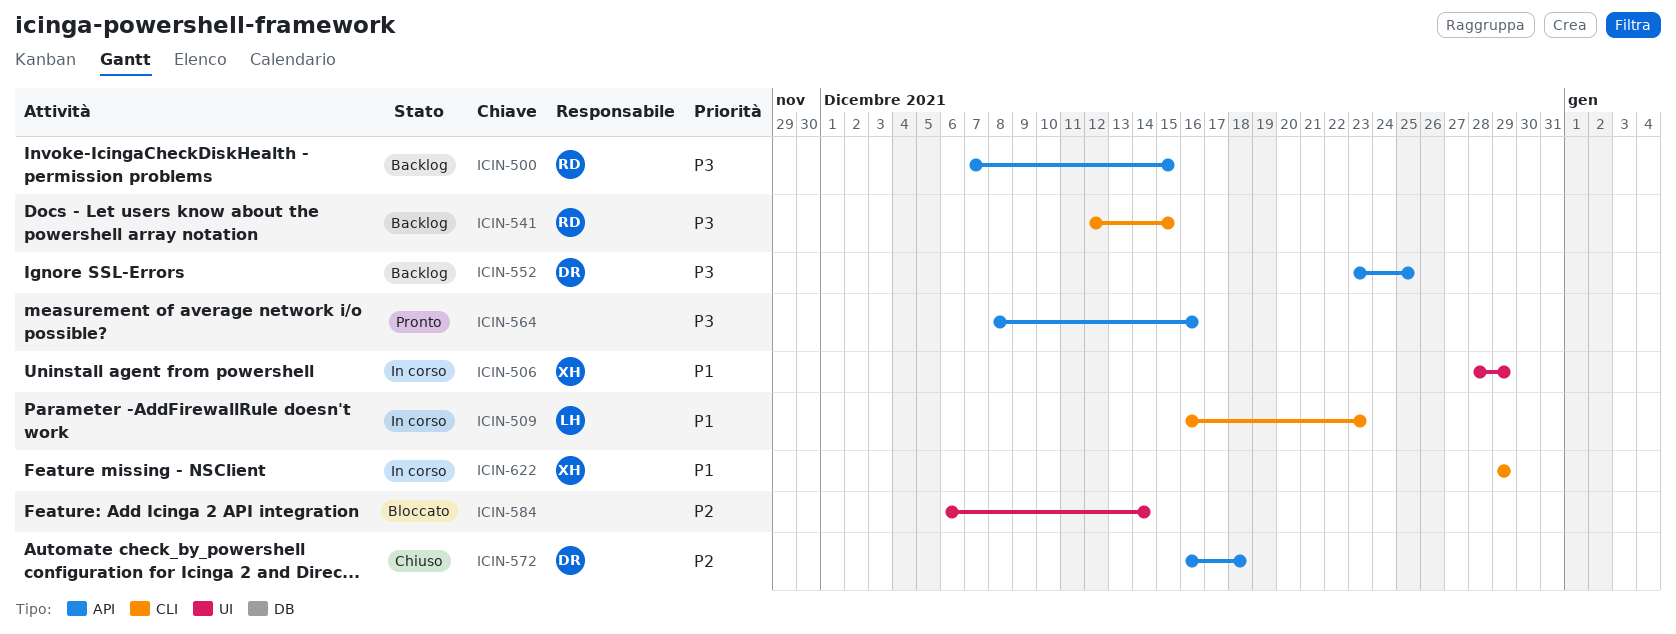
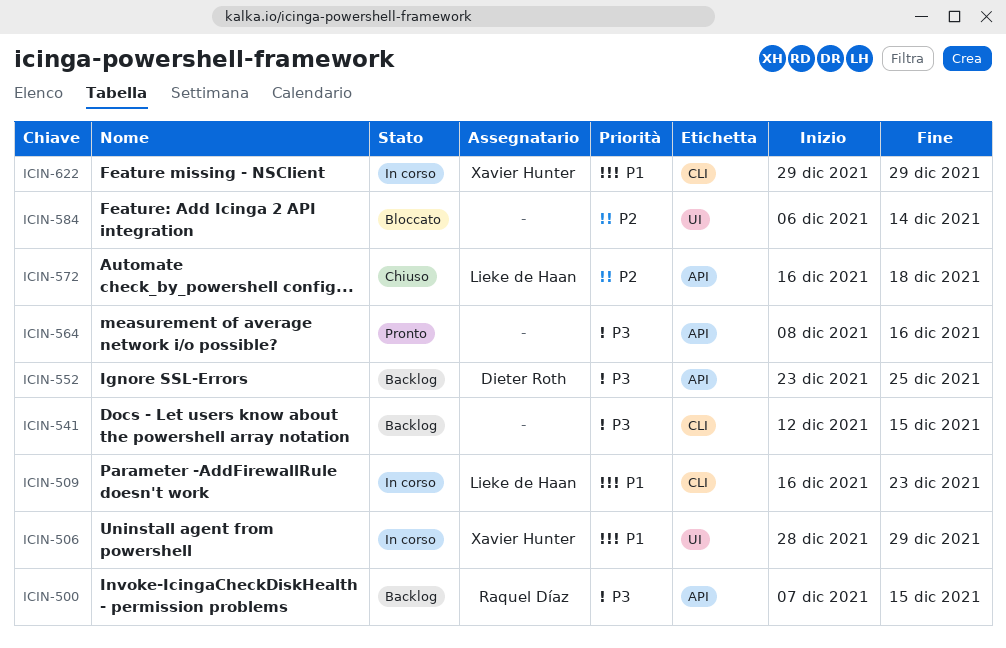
ICIN-541, owner: Raquel Díaz -> none
ICIN-572, owner: Dieter Roth -> Lieke de Haan

